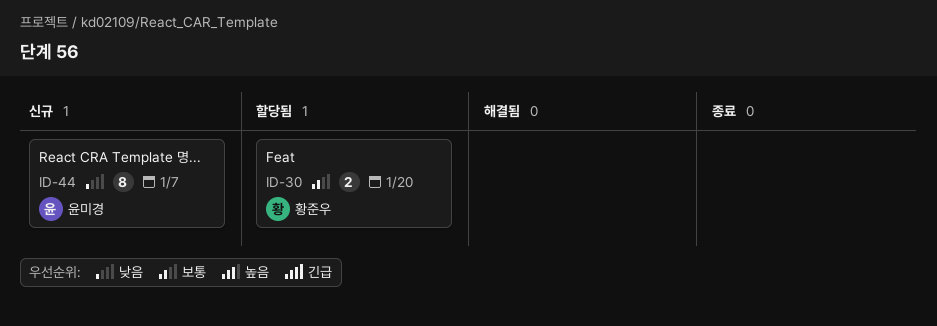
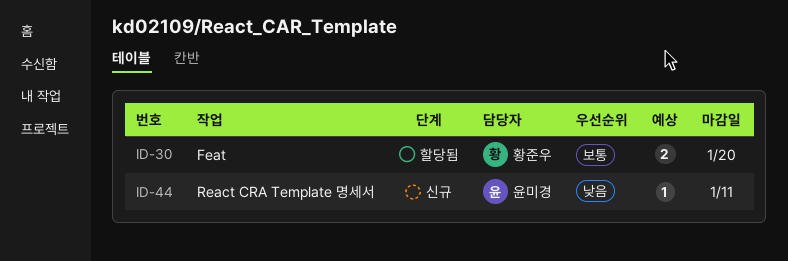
ID-44, estimate: 8 -> 1
ID-44, due: Jan 7 -> Jan 11

